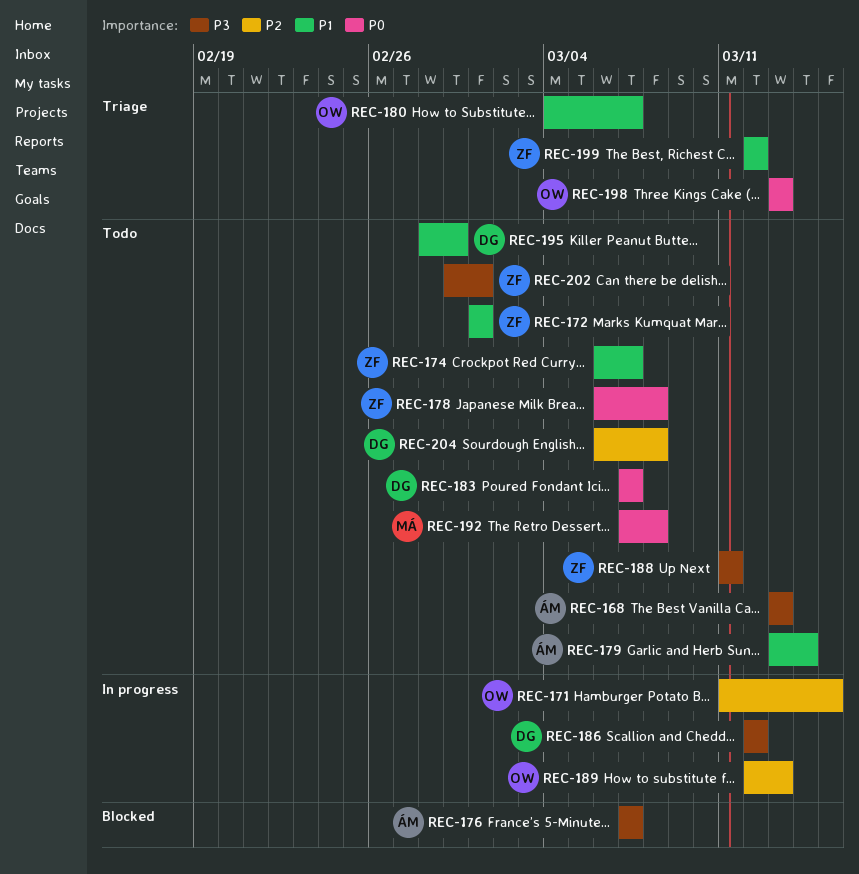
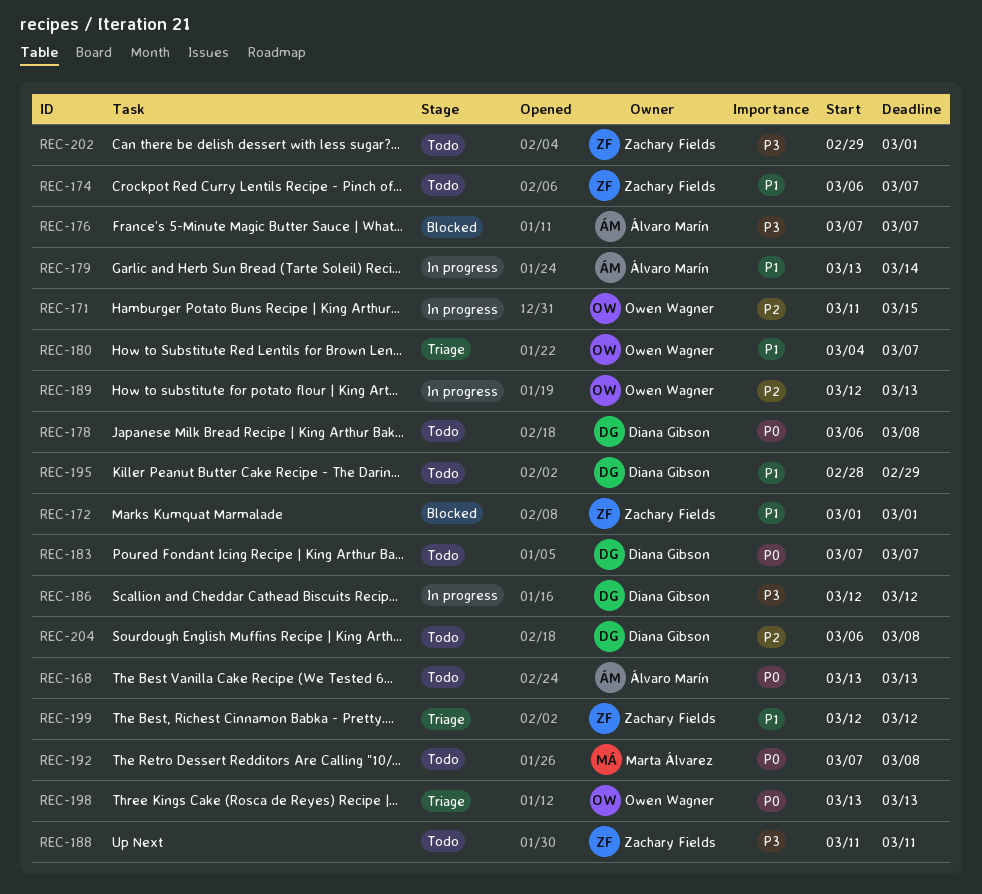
REC-168, priority: P3 -> P0
REC-172, status: Todo -> Blocked
REC-178, owner: Zachary Fields -> Diana Gibson
REC-179, status: Todo -> In progress

